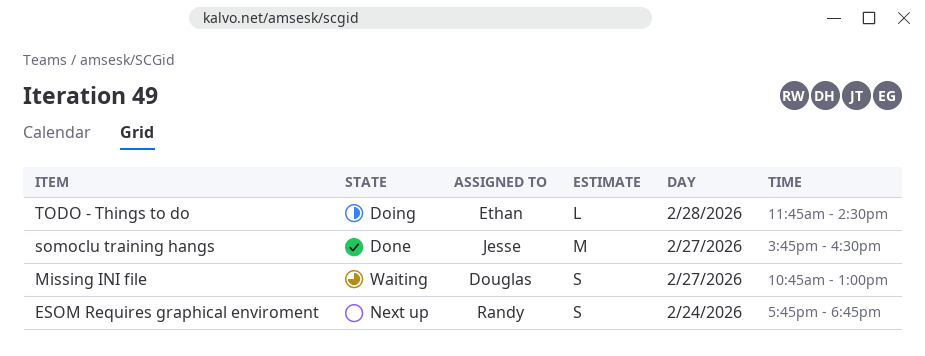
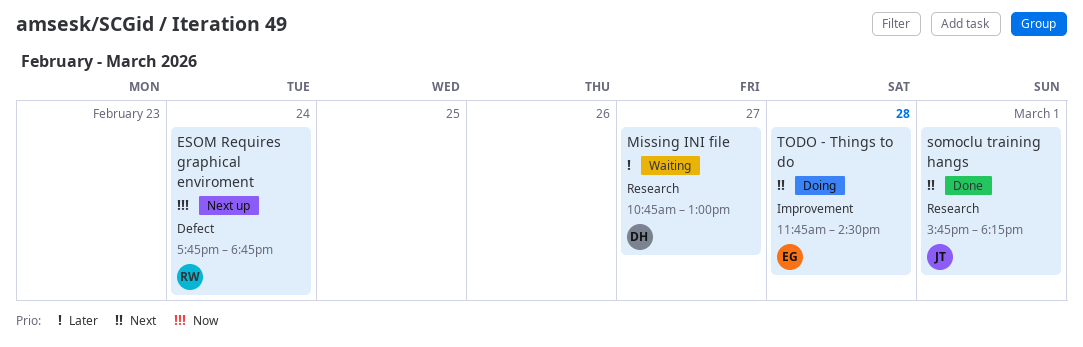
somoclu training hangs, day: Feb 27 -> Mar 1
somoclu training hangs, ends: 16:30 -> 18:15

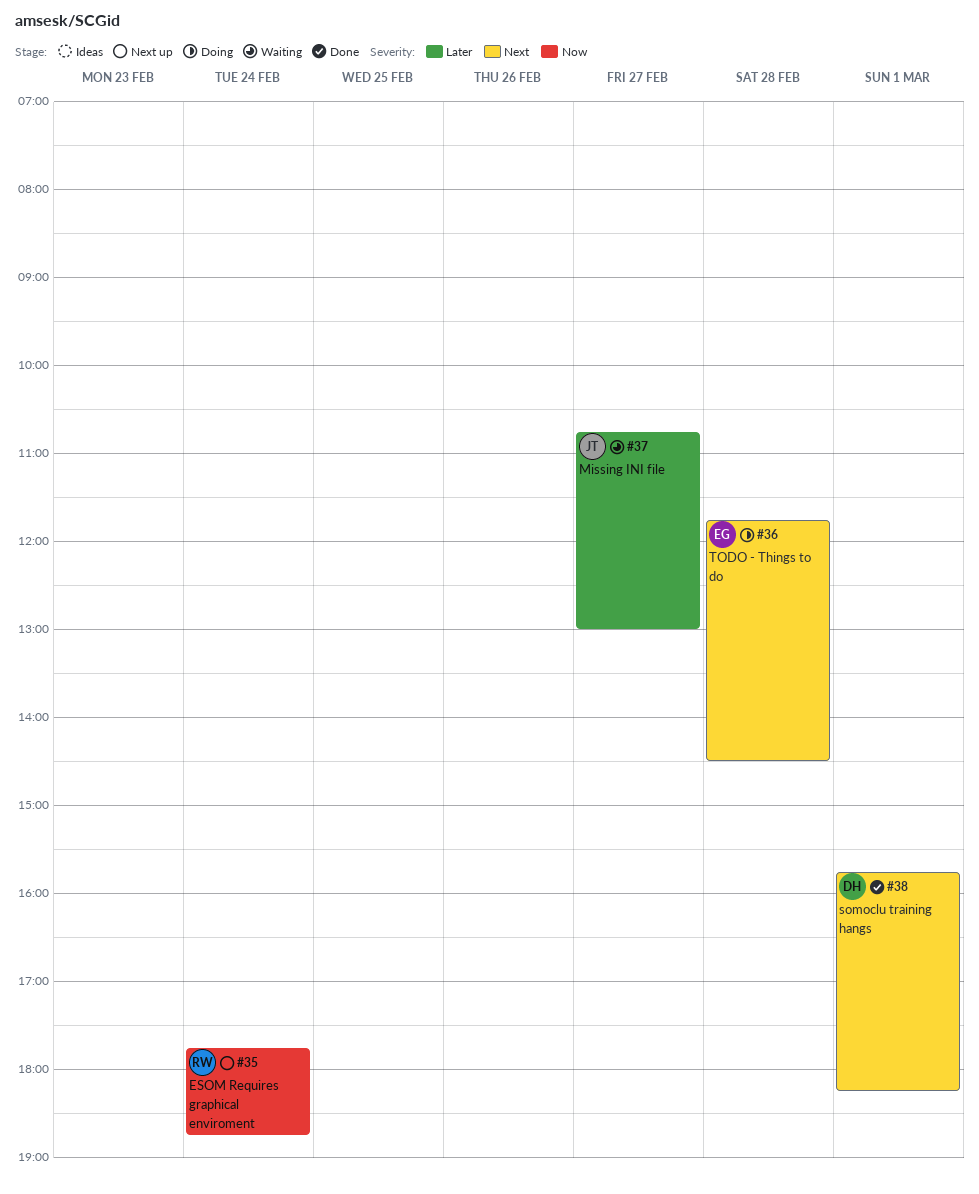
Missing INI file, owner: DH -> JT
somoclu training hangs, owner: JT -> DH

